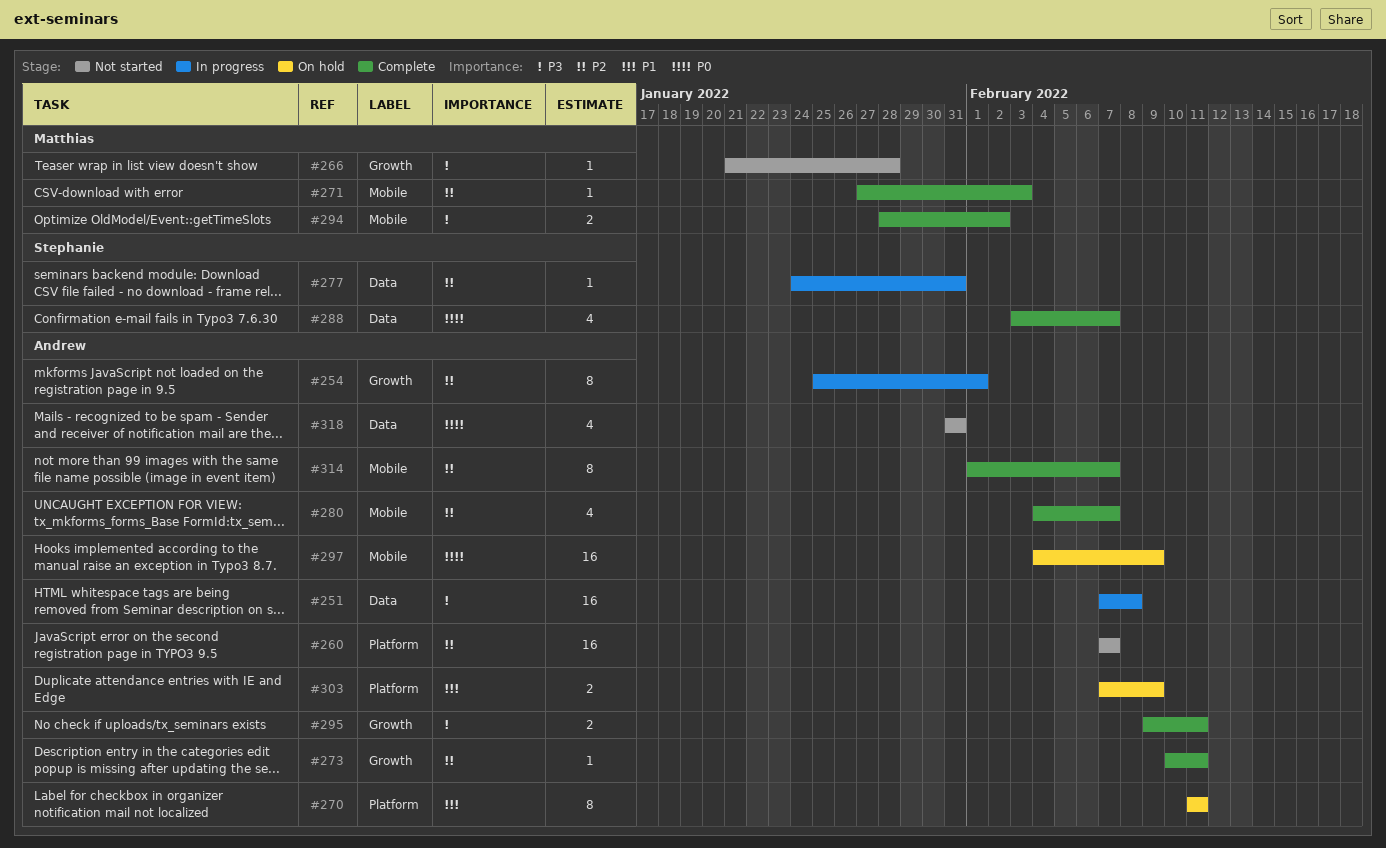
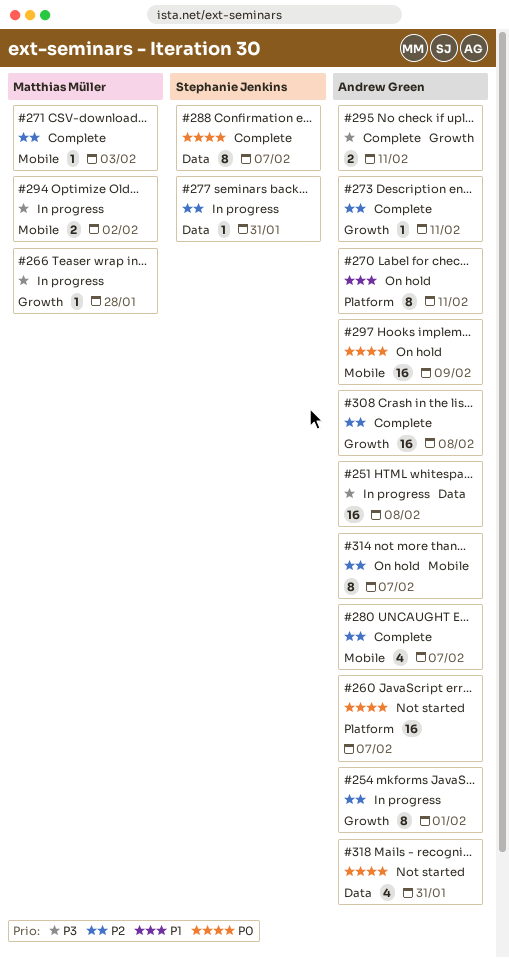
#260, priority: P2 -> P0
#266, status: Not started -> In progress
#288, estimate: 4 -> 8
#294, status: Complete -> In progress
#303: present -> none
#308: none -> present
#314, status: Complete -> On hold

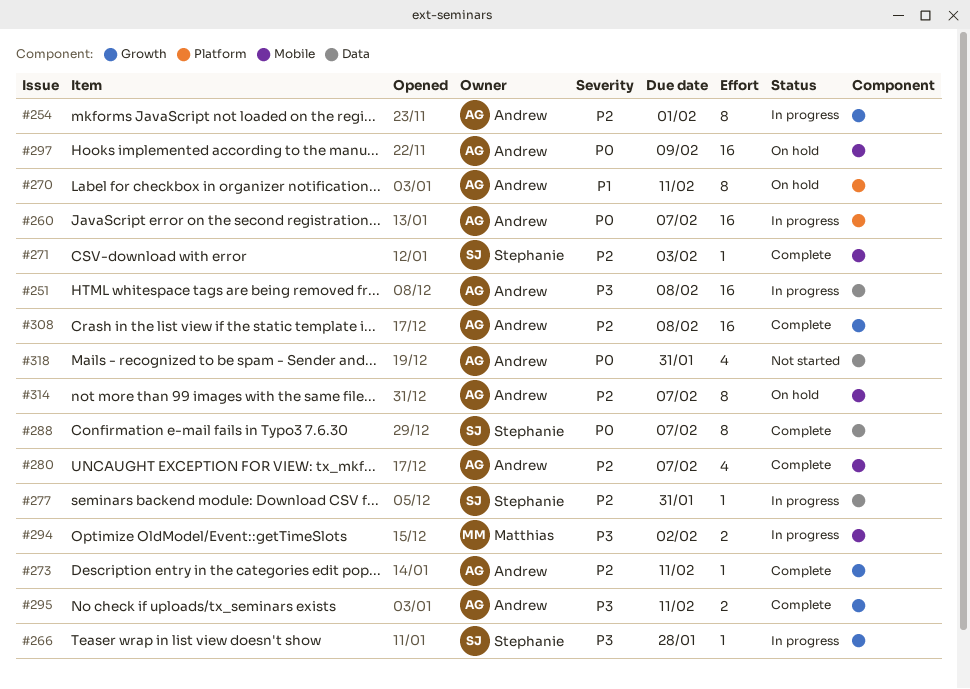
#260, status: Not started -> In progress
#266, owner: Matthias Müller -> Stephanie Jenkins
#271, owner: Matthias Müller -> Stephanie Jenkins

